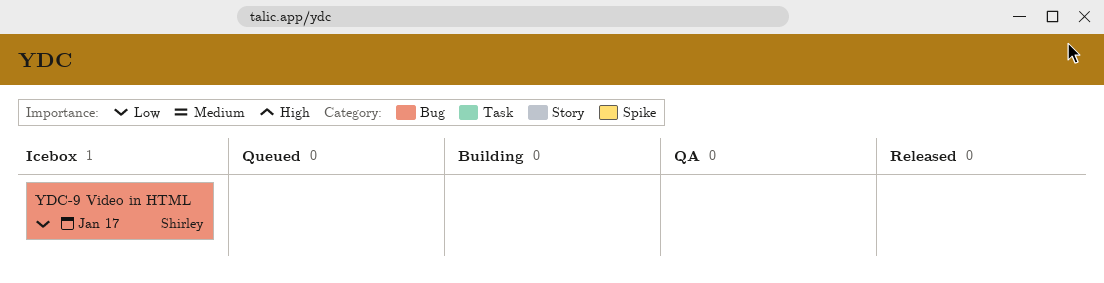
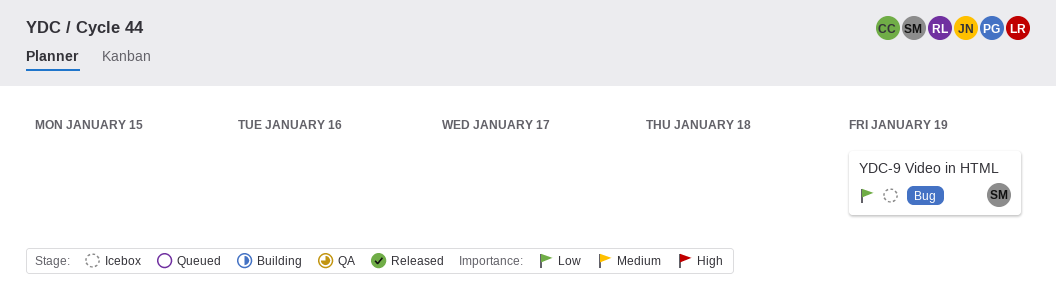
YDC-9, due: Jan 17 -> Jan 19

